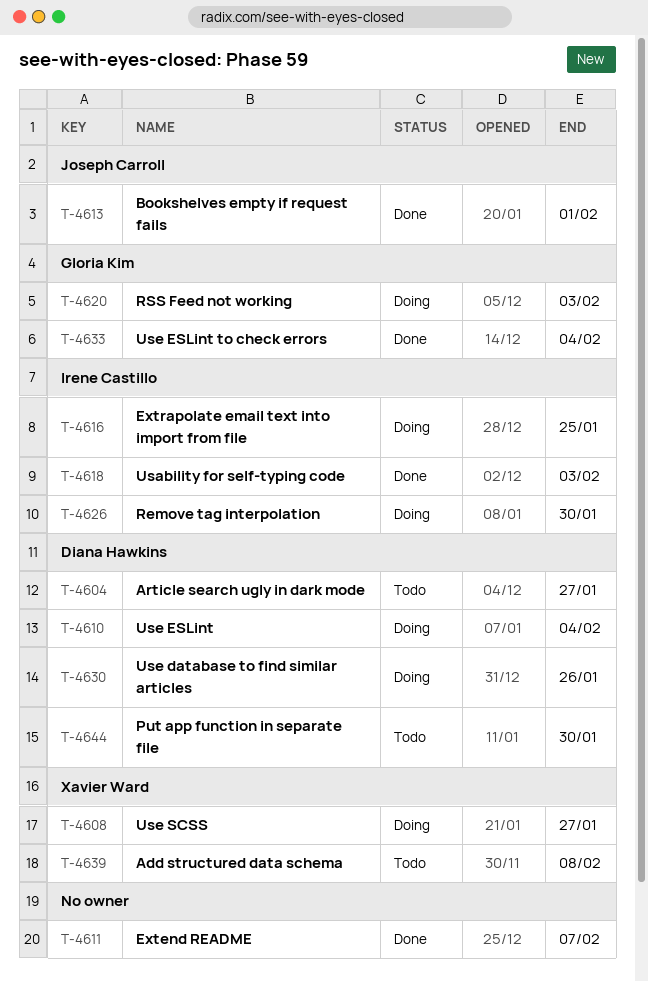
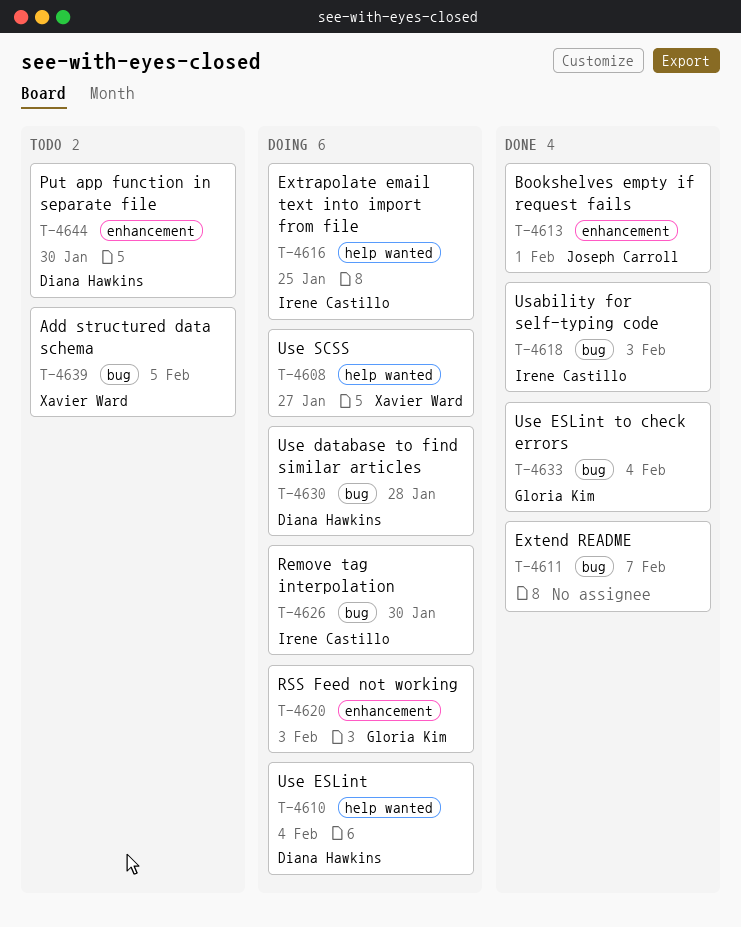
T-4604: present -> none
T-4630, due: Jan 26 -> Jan 28
T-4639, due: Feb 8 -> Feb 5

